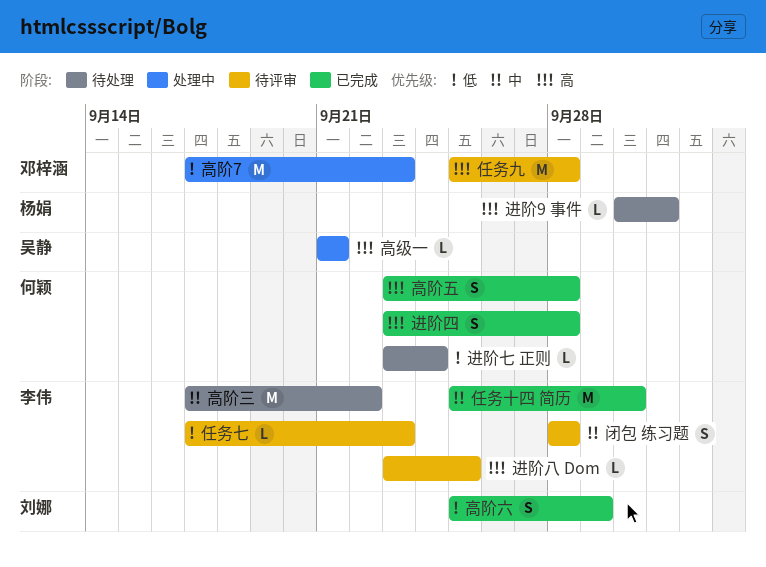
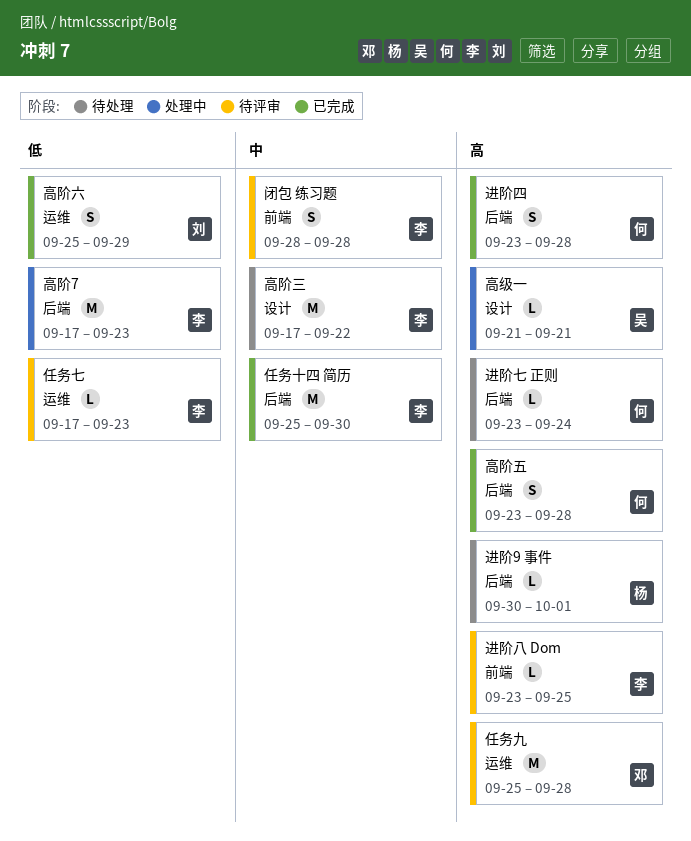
进阶七 正则, priority: 低 -> 高
高阶7, owner: 邓梓涵 -> 李伟

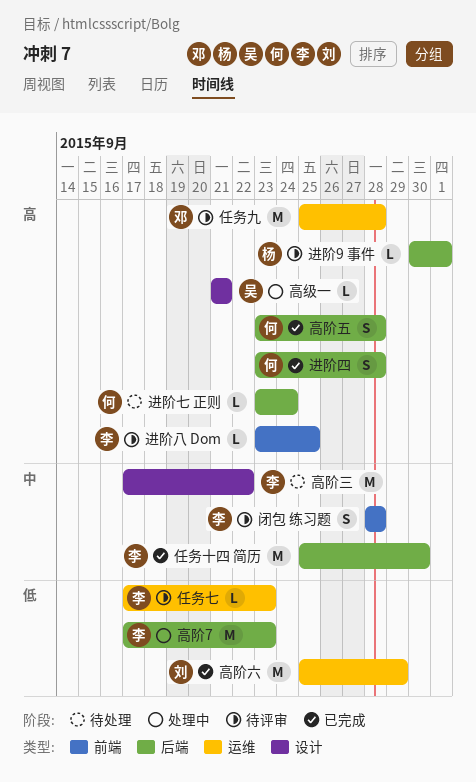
进阶9 事件, status: 待处理 -> 待评审
高阶六, estimate: S -> M

